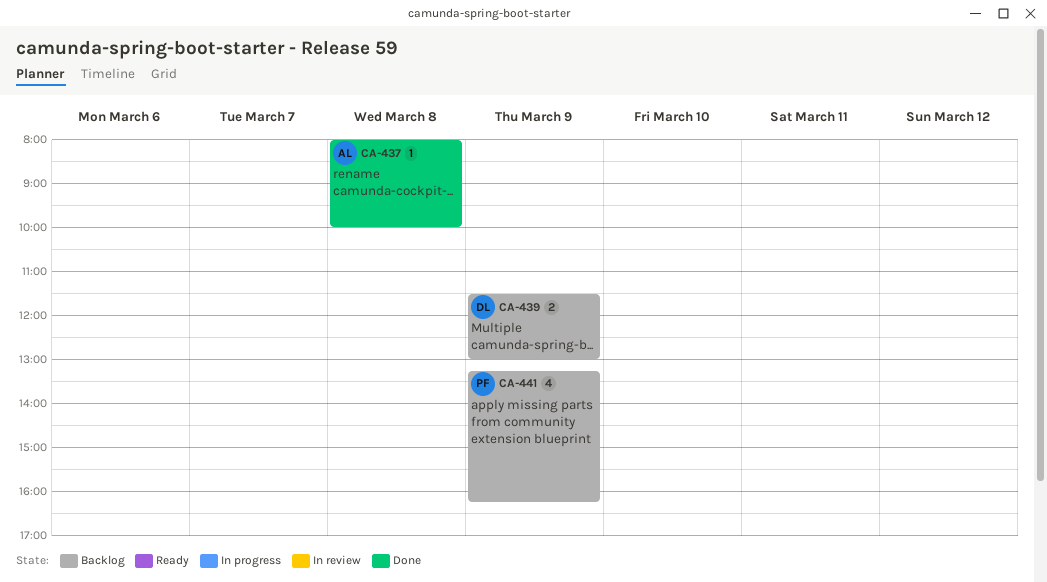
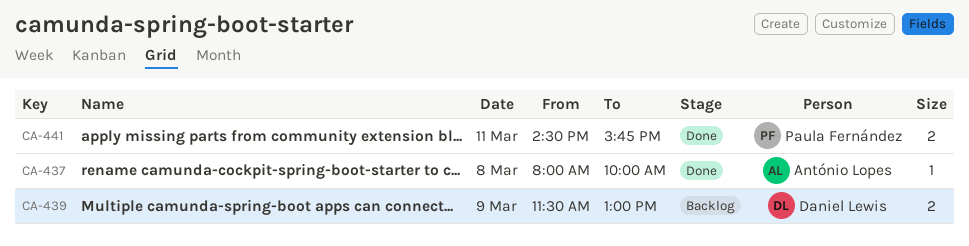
CA-441, status: Backlog -> Done
CA-441, estimate: 4 -> 2
CA-441, day: Mar 9 -> Mar 11
CA-441, begins: 13:15 -> 14:30
CA-441, ends: 16:15 -> 15:45

